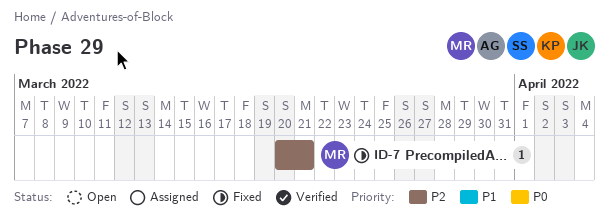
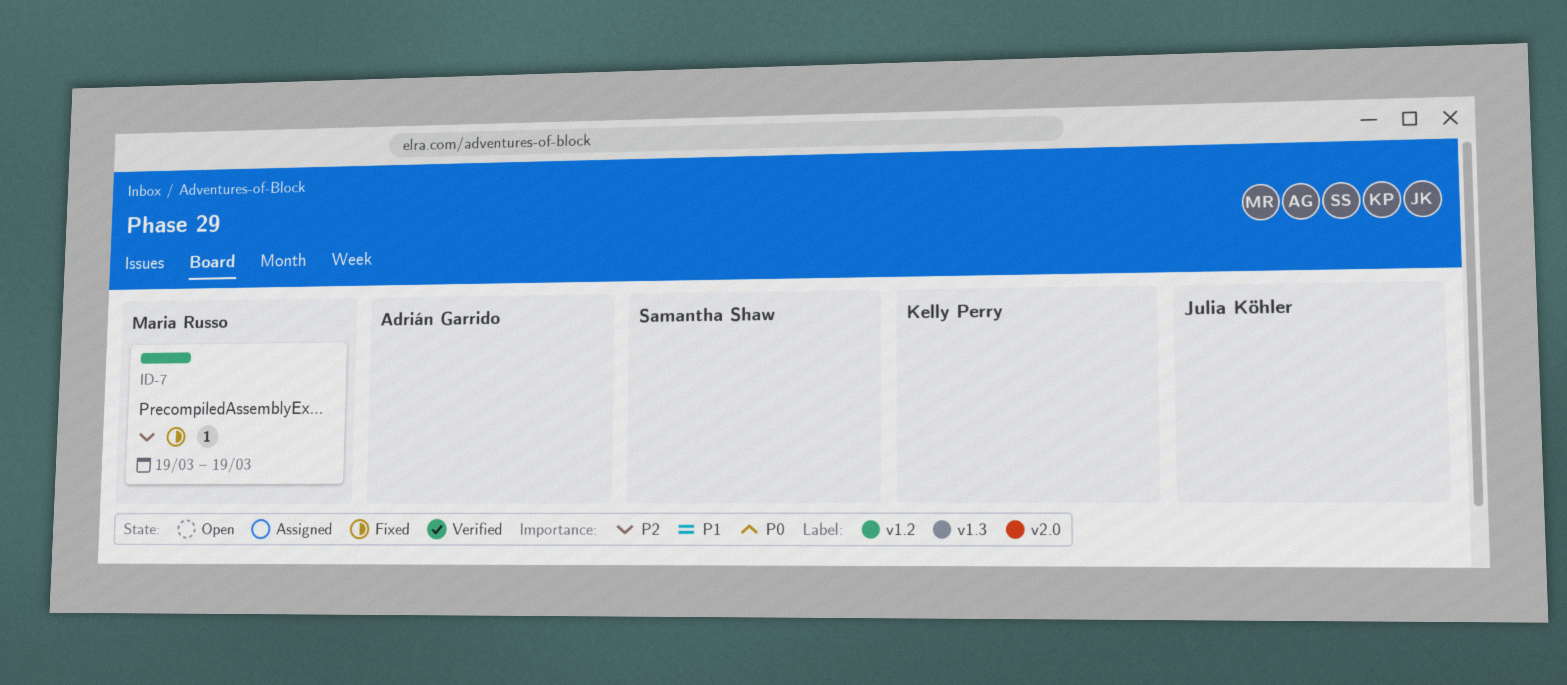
ID-7, start: Mar 20 -> Mar 19
ID-7, due: Mar 21 -> Mar 19

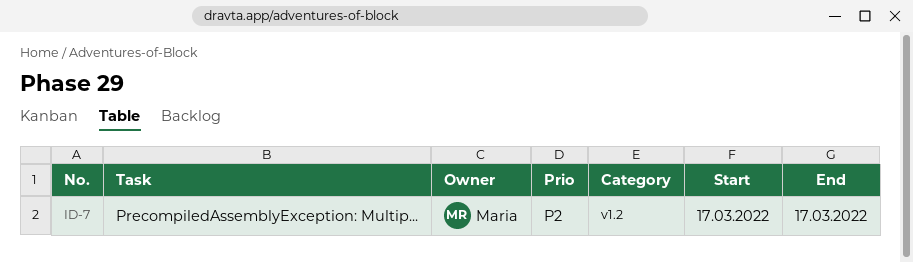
ID-7, start: Mar 19 -> Mar 17
ID-7, due: Mar 19 -> Mar 17

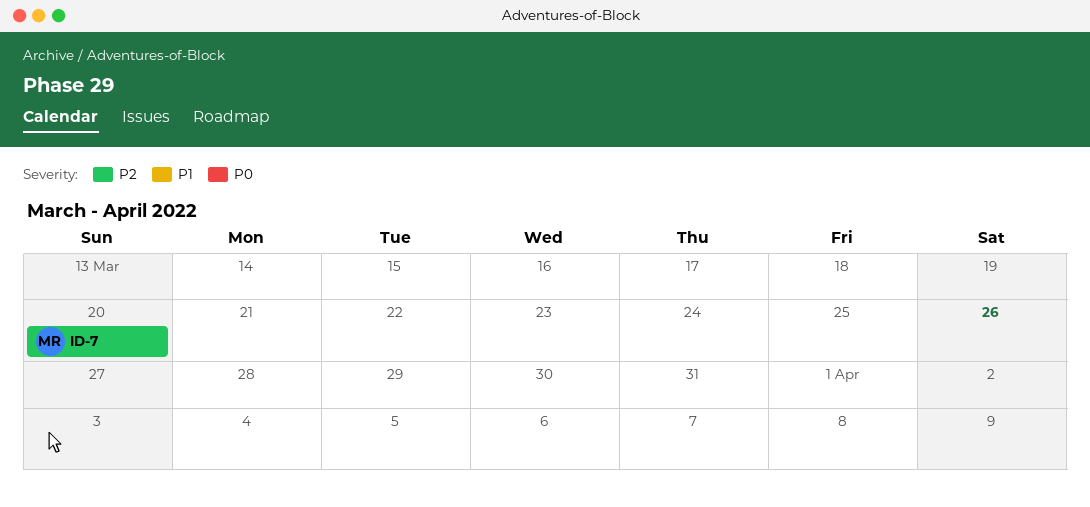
ID-7, start: Mar 17 -> Mar 20
ID-7, due: Mar 17 -> Mar 20

